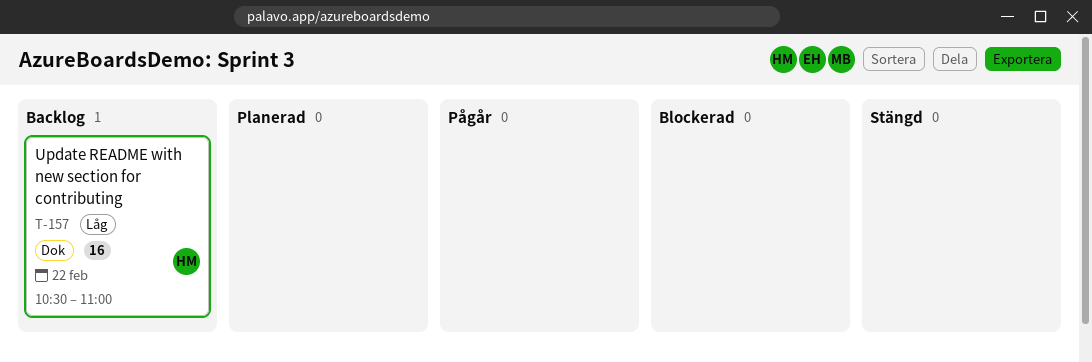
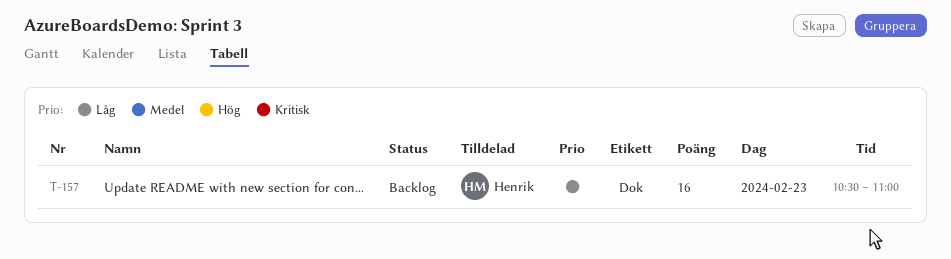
T-157, day: Feb 22 -> Feb 23

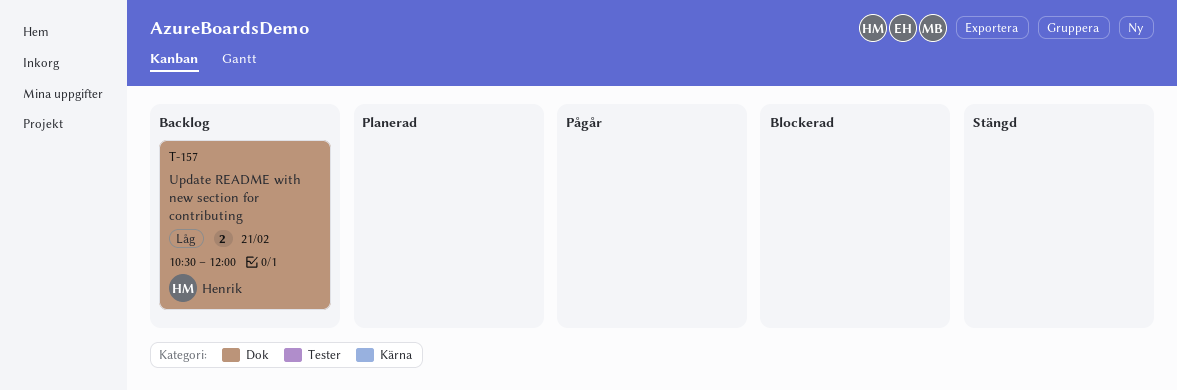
T-157, estimate: 16 -> 2
T-157, day: Feb 23 -> Feb 21
T-157, ends: 11:00 -> 12:00

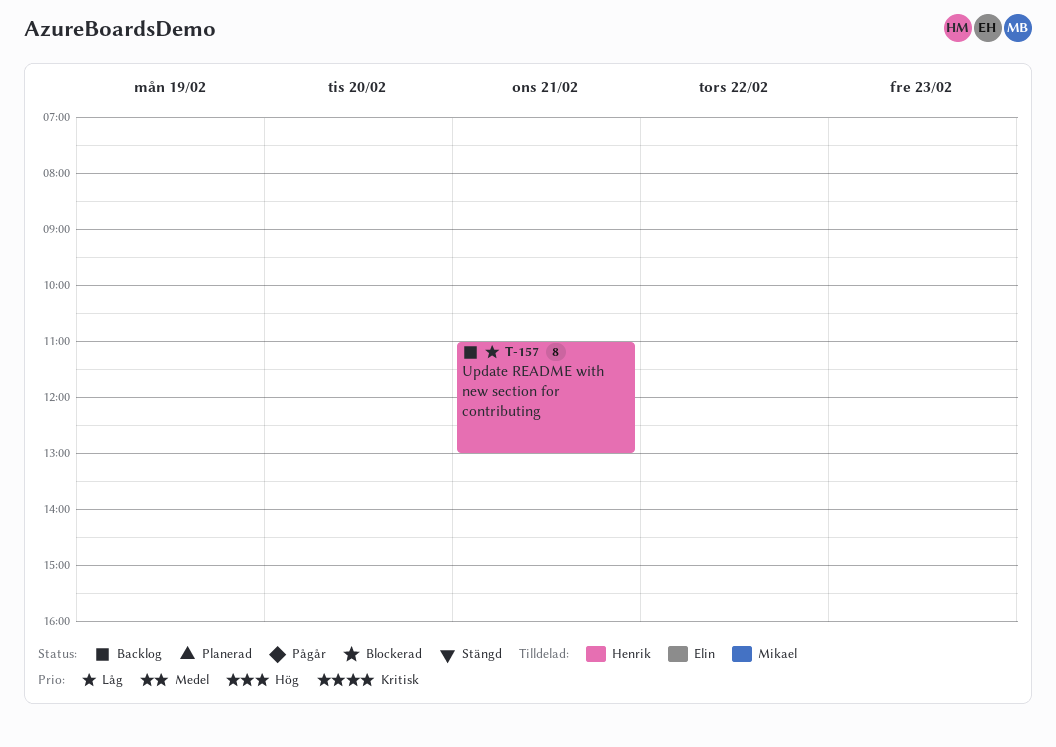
T-157, estimate: 2 -> 8
T-157, begins: 10:30 -> 11:00
T-157, ends: 12:00 -> 13:00

